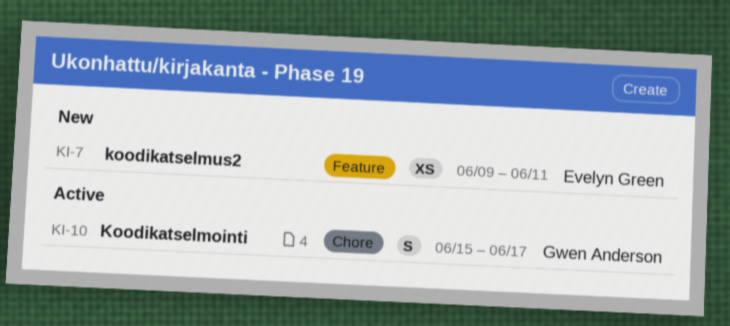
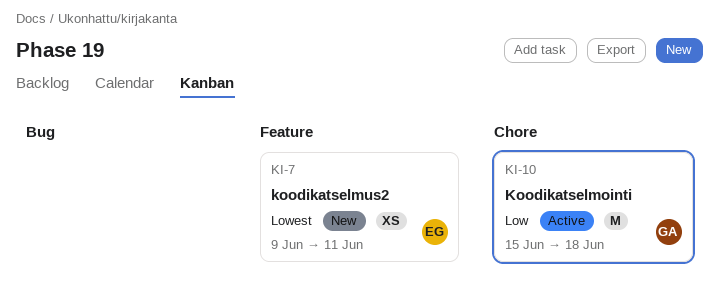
KI-10, estimate: S -> M
KI-10, due: Jun 17 -> Jun 18

